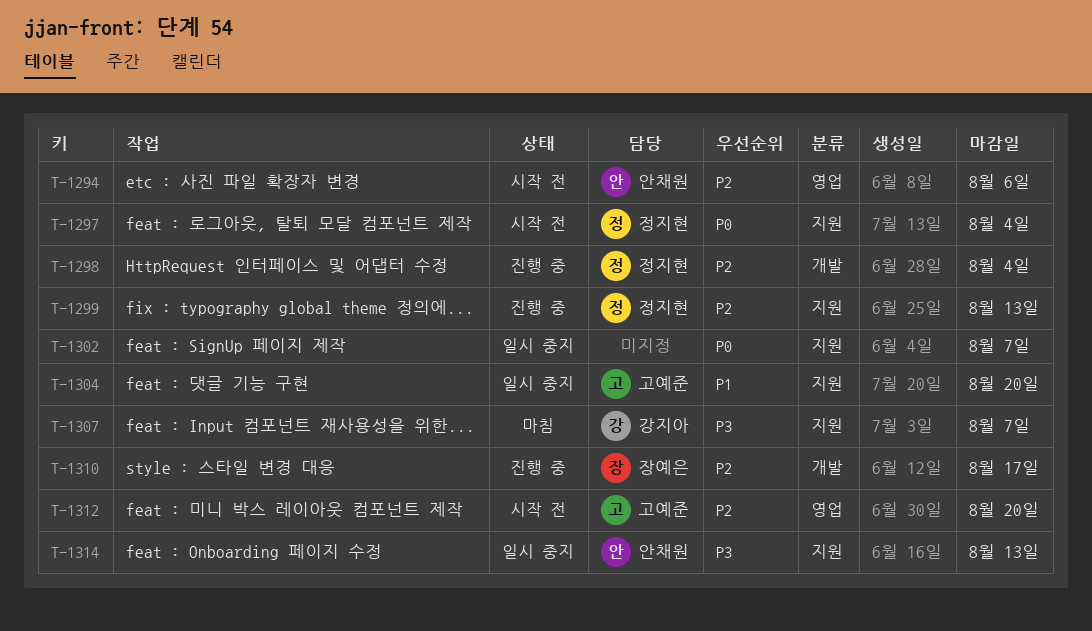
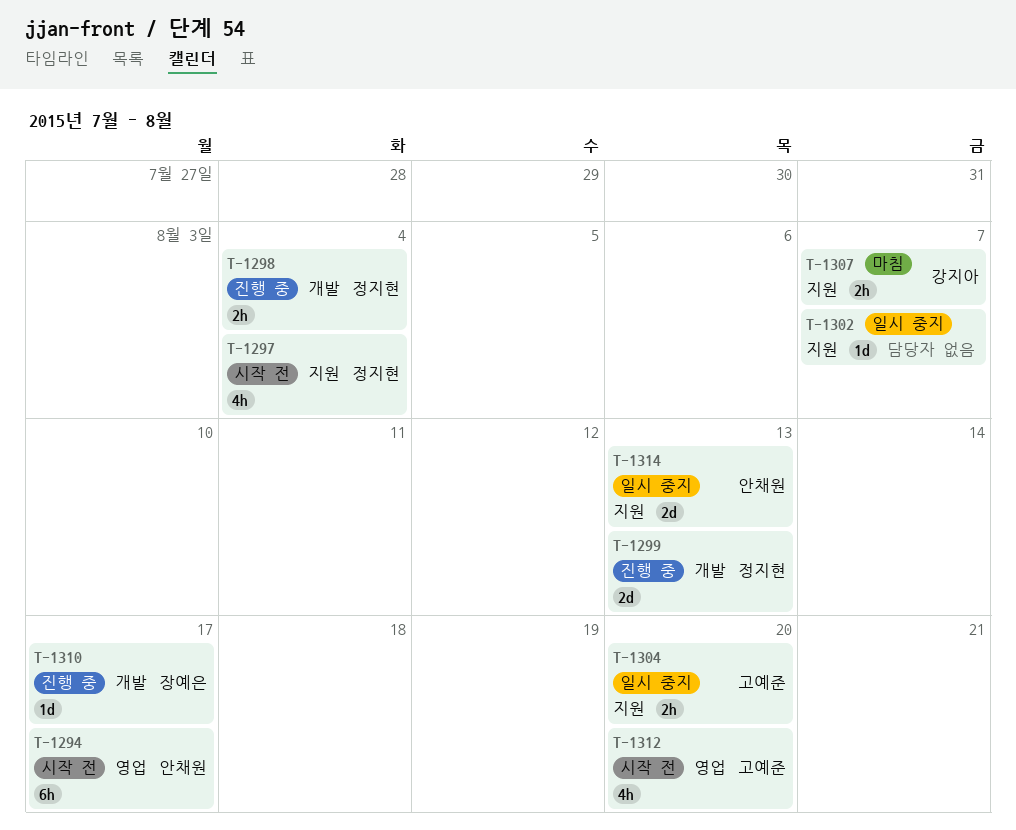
T-1294, due: Aug 6 -> Aug 17
T-1299, label: 지원 -> 개발

